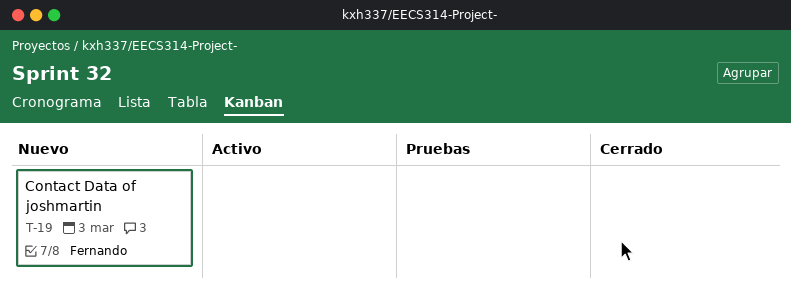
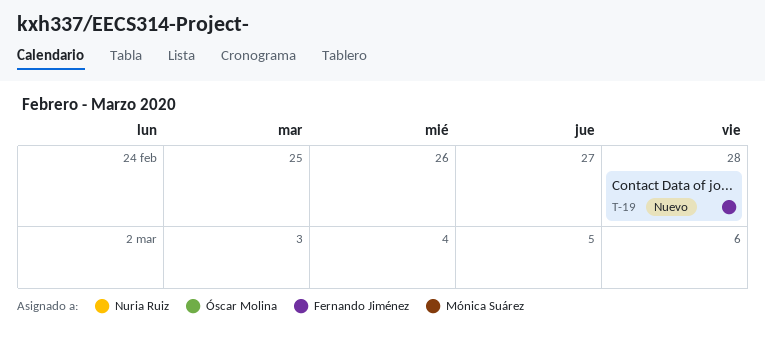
T-19, due: Mar 3 -> Feb 28

